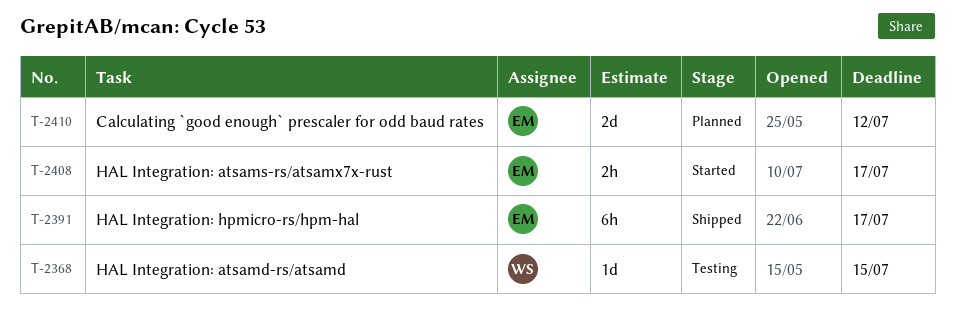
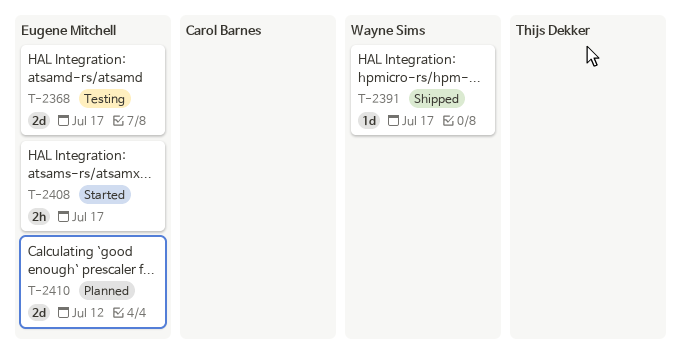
T-2368, owner: Wayne Sims -> Eugene Mitchell
T-2368, estimate: 1d -> 2d
T-2368, due: Jul 15 -> Jul 17
T-2391, owner: Eugene Mitchell -> Wayne Sims
T-2391, estimate: 6h -> 1d

